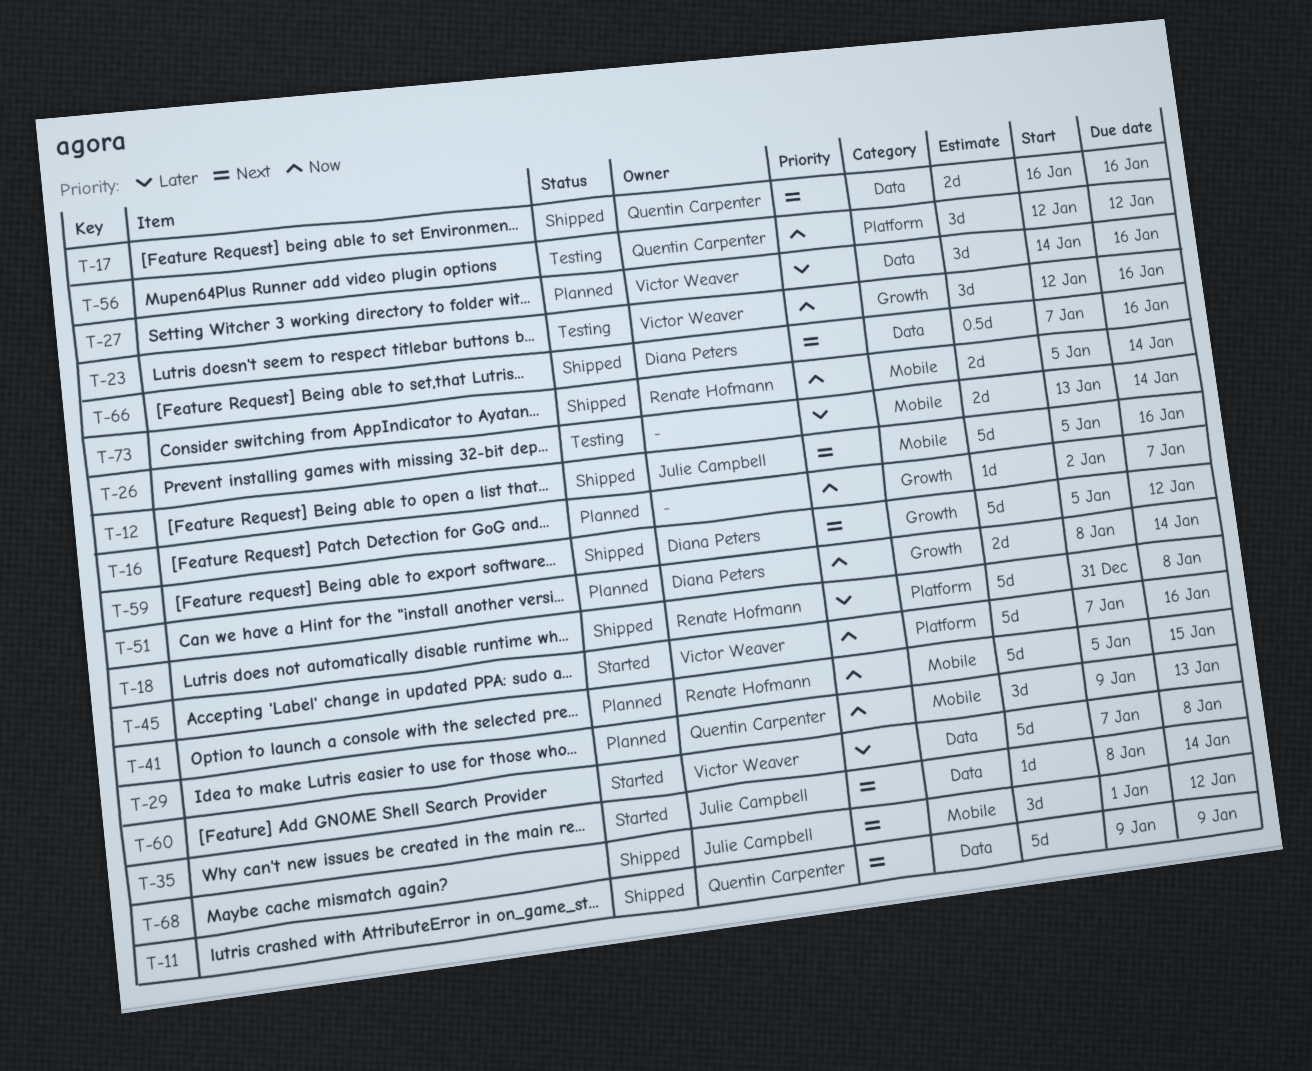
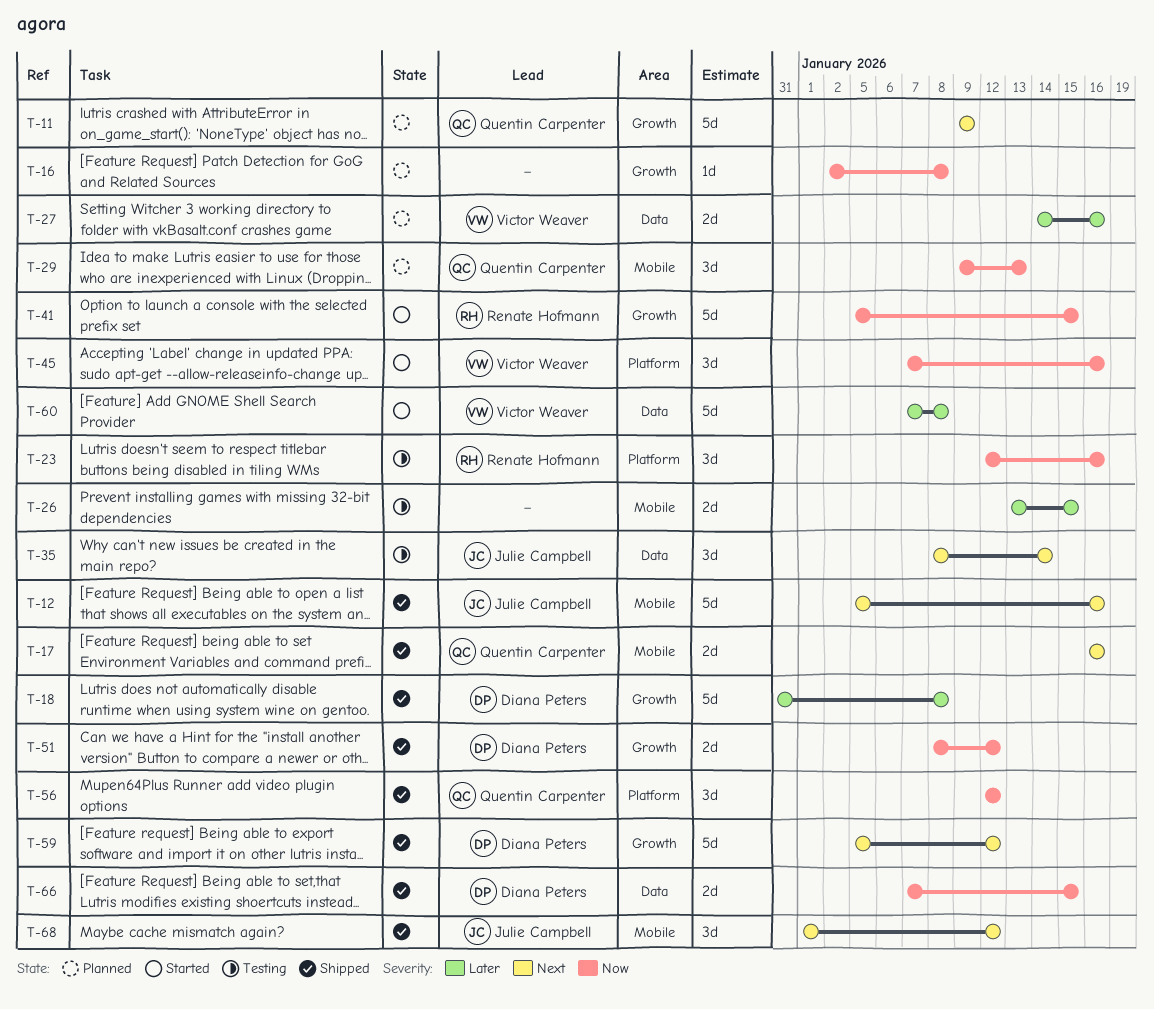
T-11, status: Shipped -> Planned
T-11, label: Data -> Growth
T-16, due: Jan 7 -> Jan 8
T-17, label: Data -> Mobile
T-18, owner: Renate Hofmann -> Diana Peters
T-18, label: Platform -> Growth
T-23, owner: Victor Weaver -> Renate Hofmann
T-23, label: Growth -> Platform
T-26, due: Jan 14 -> Jan 15
T-27, estimate: 3d -> 2d
T-35, status: Started -> Testing
T-35, estimate: 1d -> 3d
T-41, status: Planned -> Started
T-41, label: Mobile -> Growth
T-45, estimate: 5d -> 3d
T-51, status: Planned -> Shipped
T-51, due: Jan 14 -> Jan 12
T-56, status: Testing -> Shipped
T-66, priority: Next -> Now
T-66, estimate: 0.5d -> 2d
T-66, due: Jan 16 -> Jan 15
T-73: present -> none

